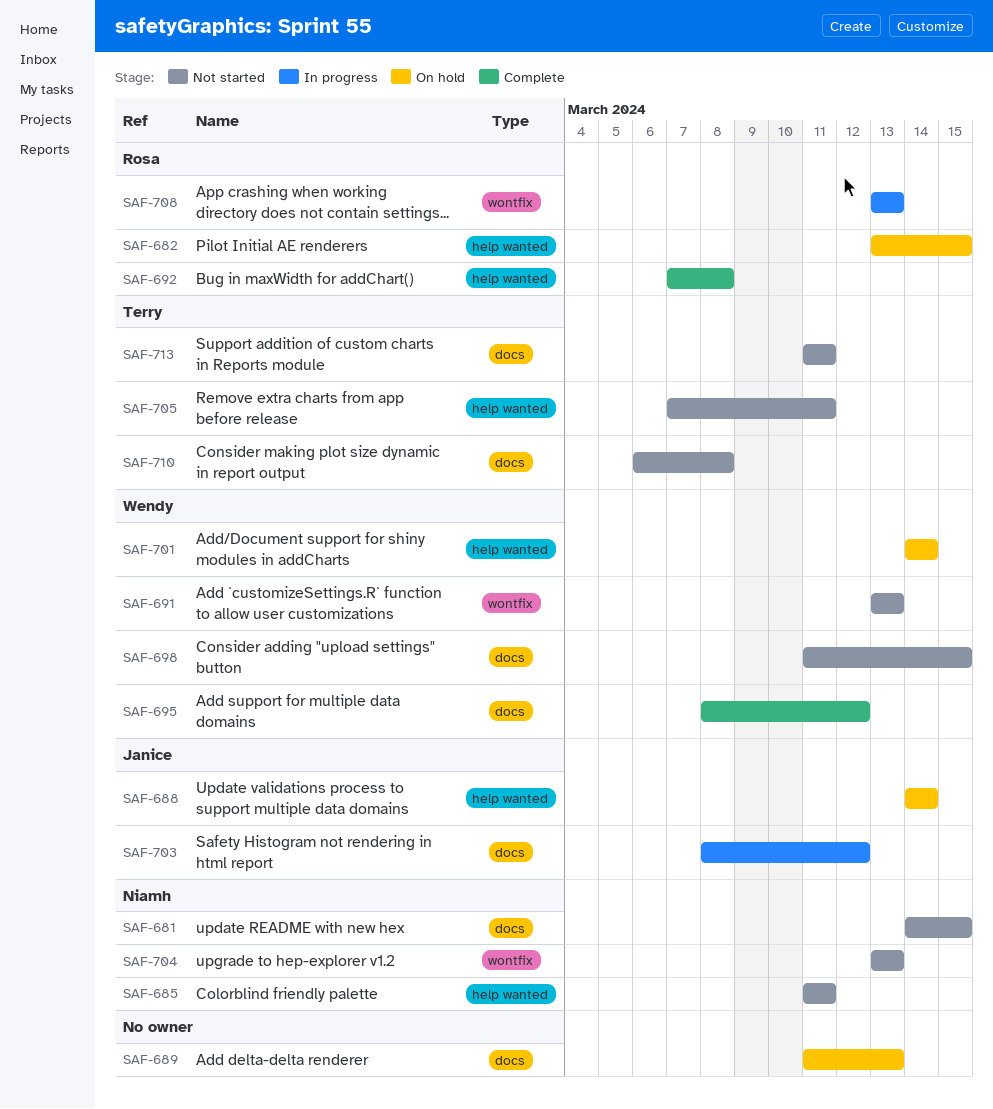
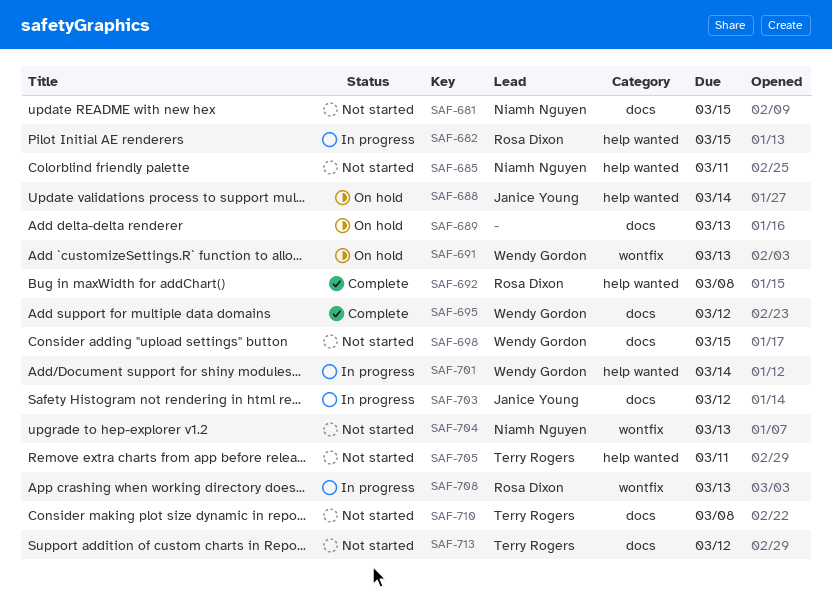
SAF-682, status: On hold -> In progress
SAF-691, status: Not started -> On hold
SAF-701, status: On hold -> In progress
SAF-713, due: Mar 11 -> Mar 12

